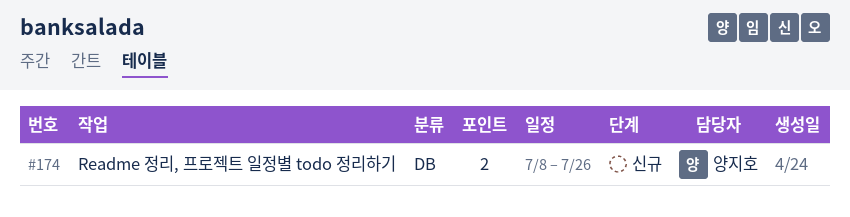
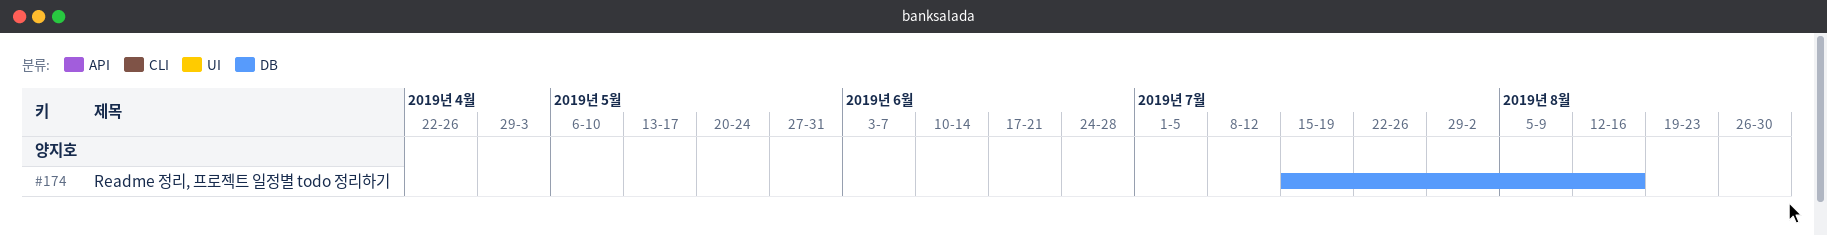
#174, start: Jul 8 -> Jul 15
#174, due: Jul 26 -> Aug 16

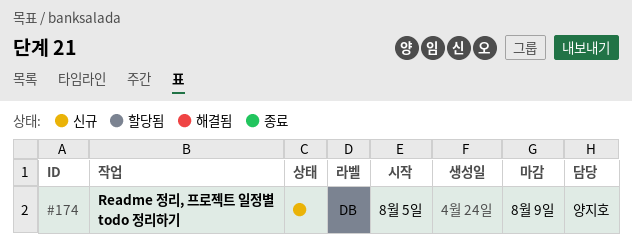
#174, start: Jul 15 -> Aug 5
#174, due: Aug 16 -> Aug 9

